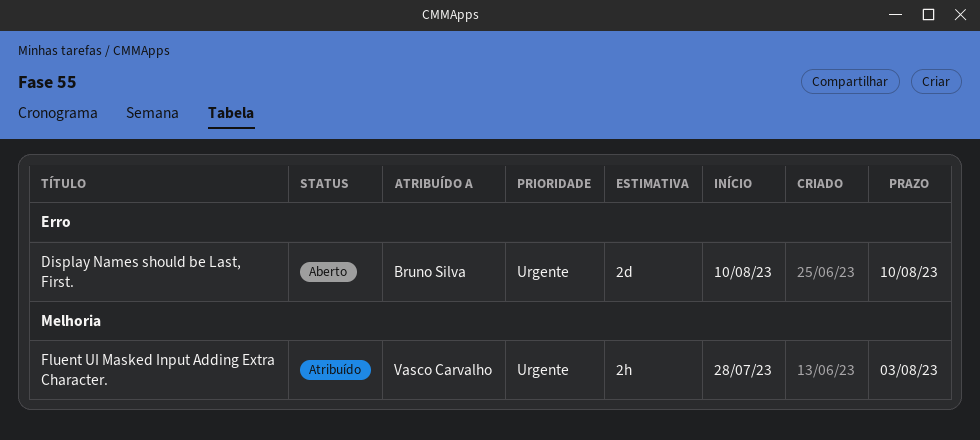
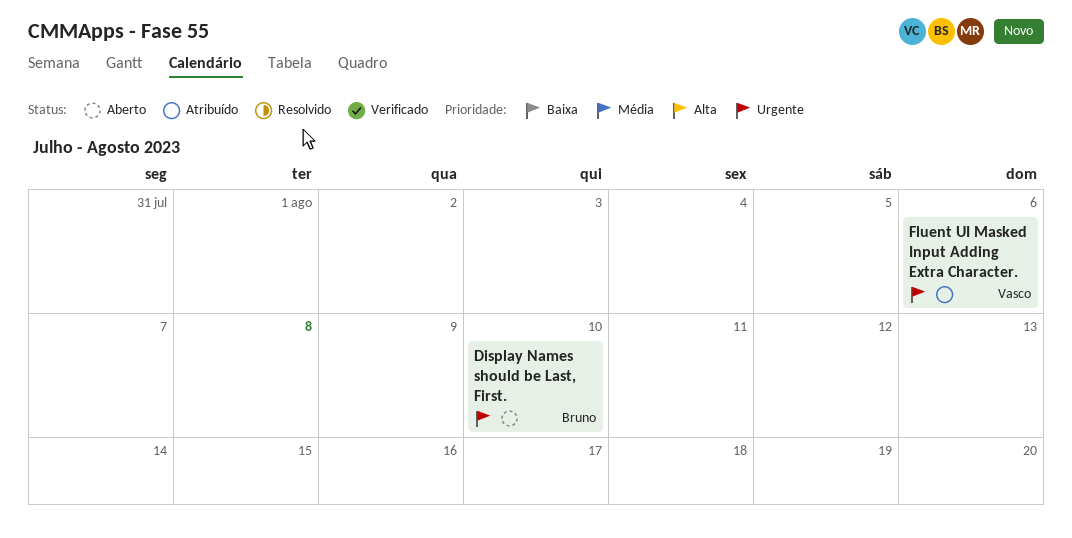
Fluent UI Masked Input Adding Extra Character., due: Aug 3 -> Aug 6

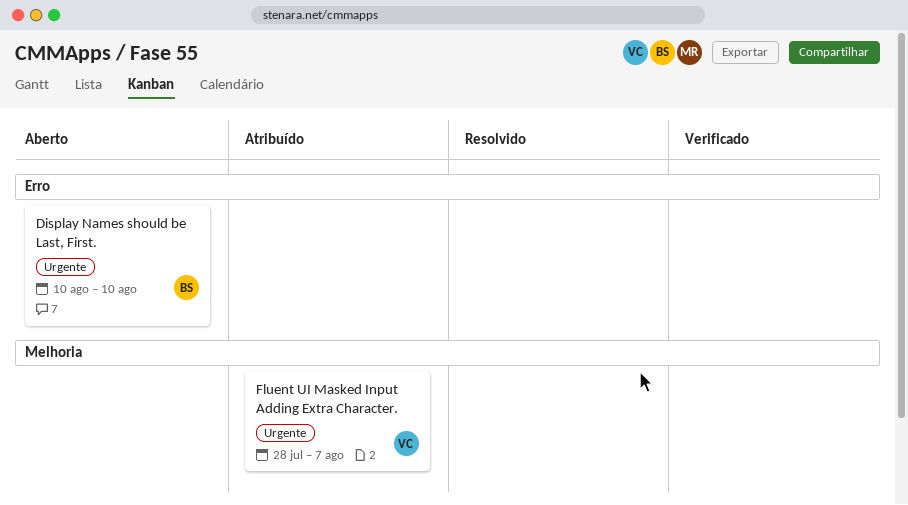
Fluent UI Masked Input Adding Extra Character., due: Aug 6 -> Aug 7

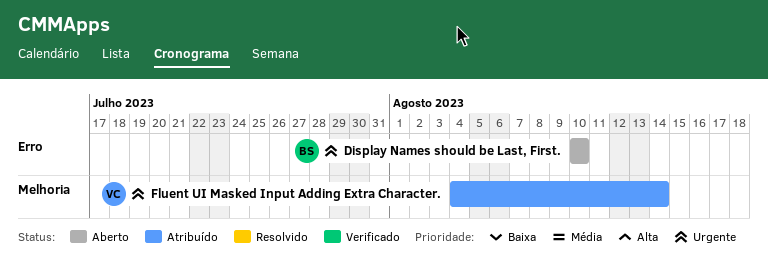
Fluent UI Masked Input Adding Extra Character., start: Jul 28 -> Aug 4
Fluent UI Masked Input Adding Extra Character., due: Aug 7 -> Aug 14

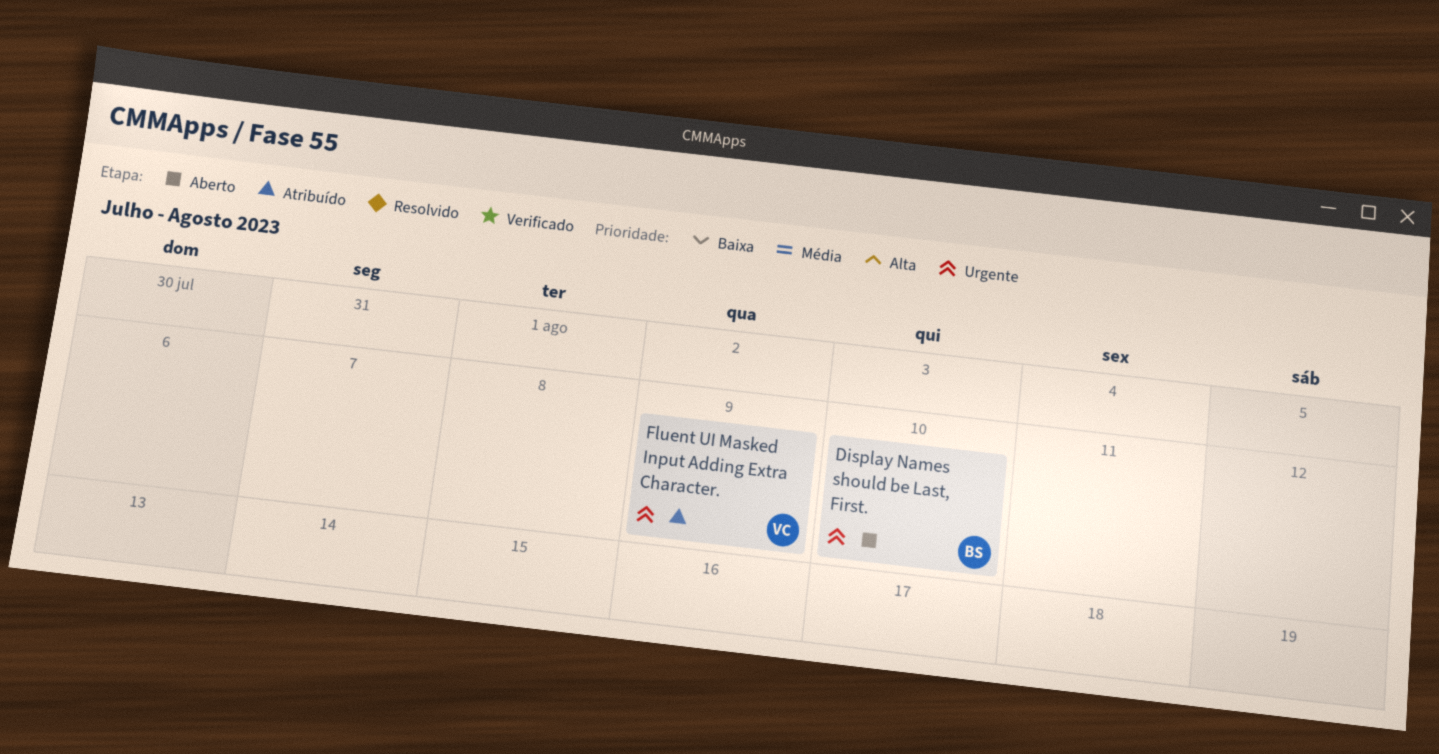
Fluent UI Masked Input Adding Extra Character., due: Aug 14 -> Aug 9

